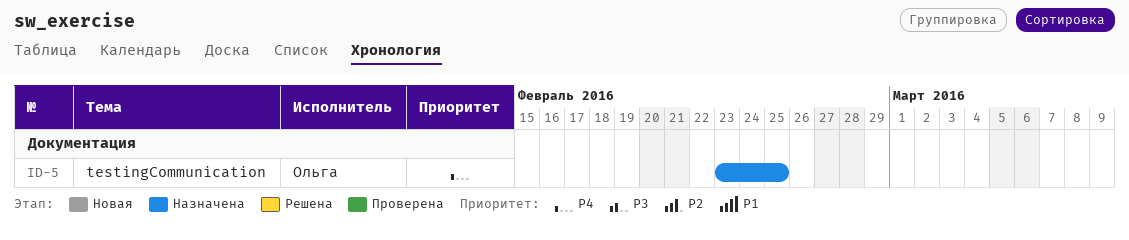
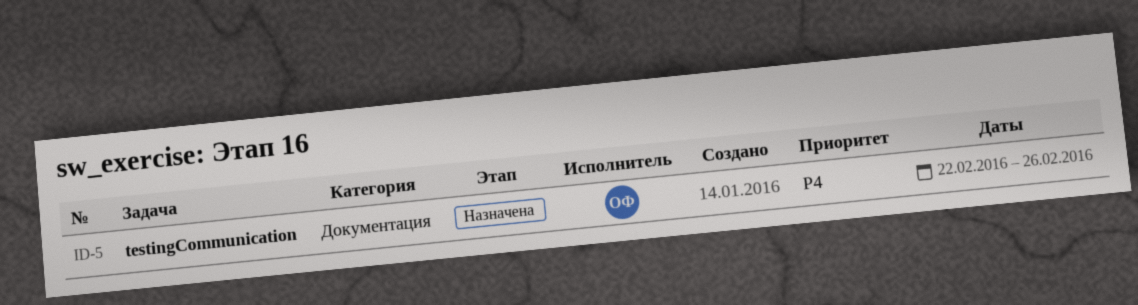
ID-5, start: Feb 23 -> Feb 22
ID-5, due: Feb 25 -> Feb 26

